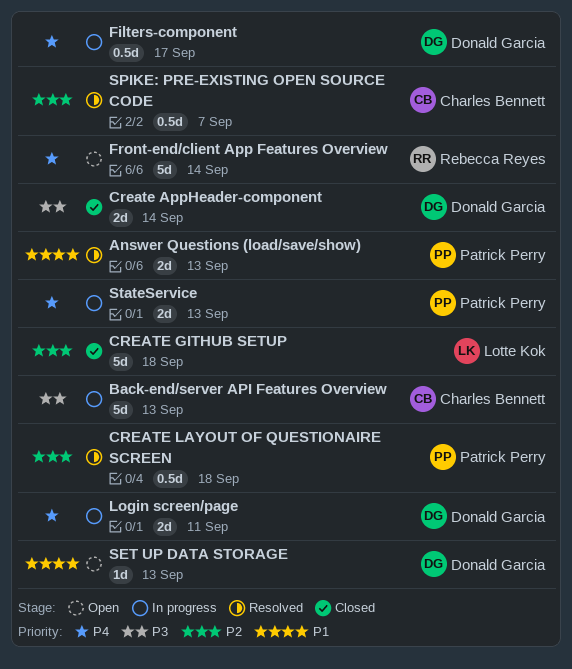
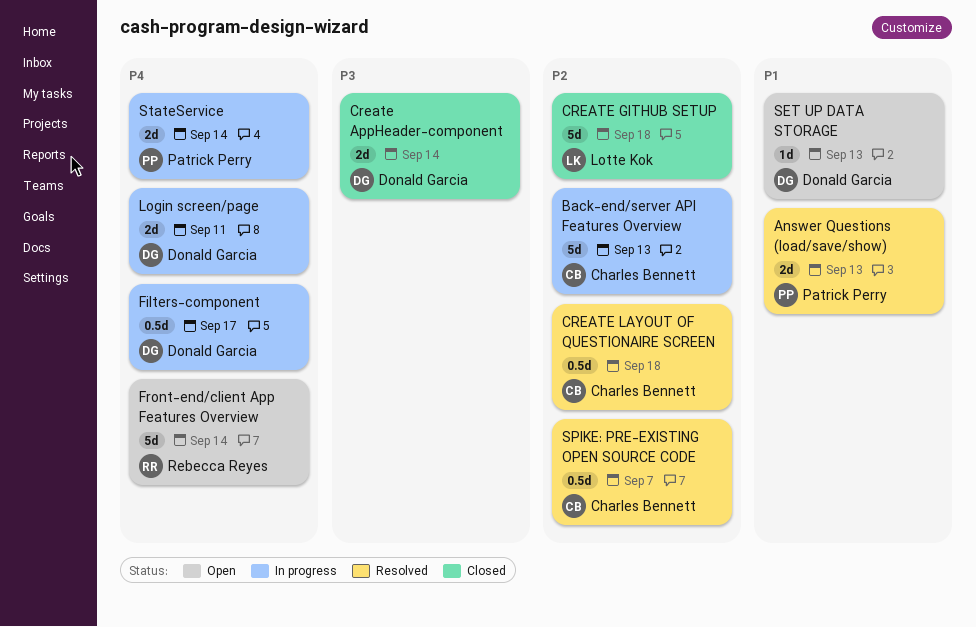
Back-end/server API Features Overview, priority: P3 -> P2
CREATE LAYOUT OF QUESTIONAIRE SCREEN, owner: Patrick Perry -> Charles Bennett
StateService, due: Sep 13 -> Sep 14

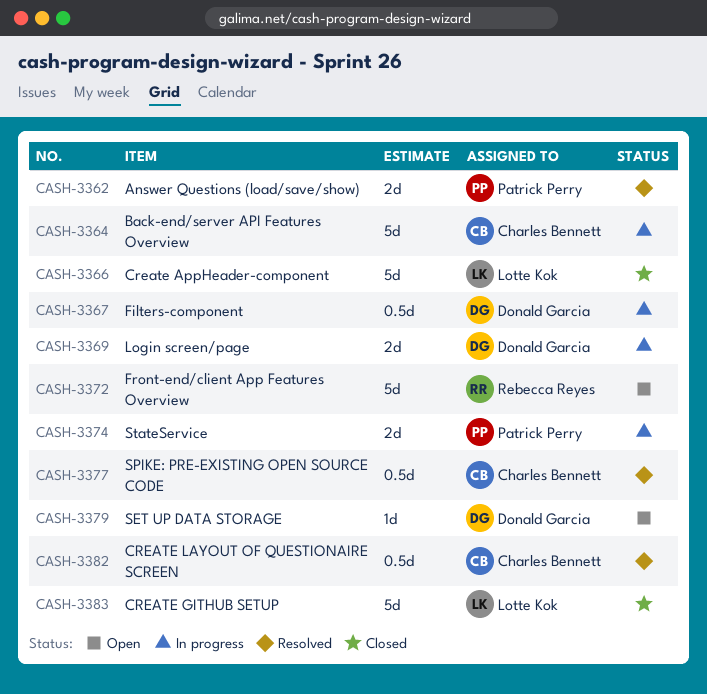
Create AppHeader-component, owner: Donald Garcia -> Lotte Kok
Create AppHeader-component, estimate: 2d -> 5d

